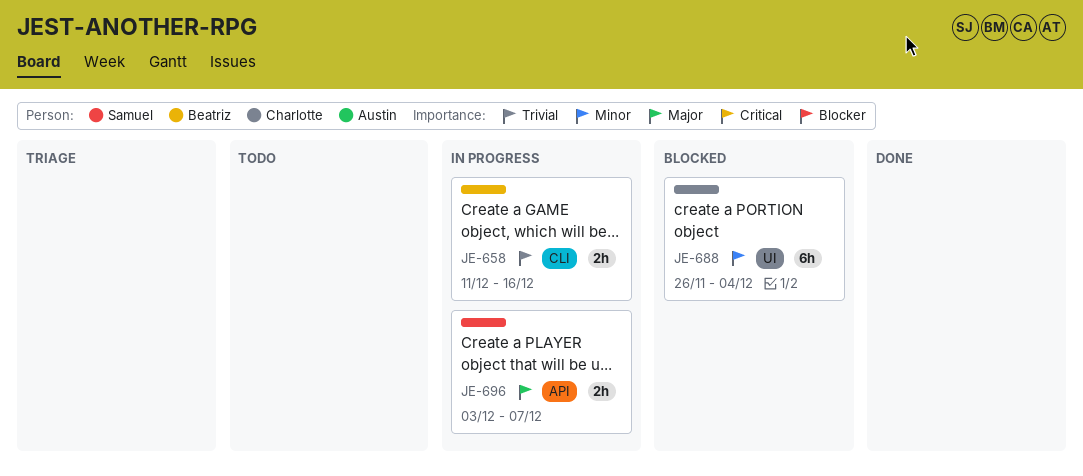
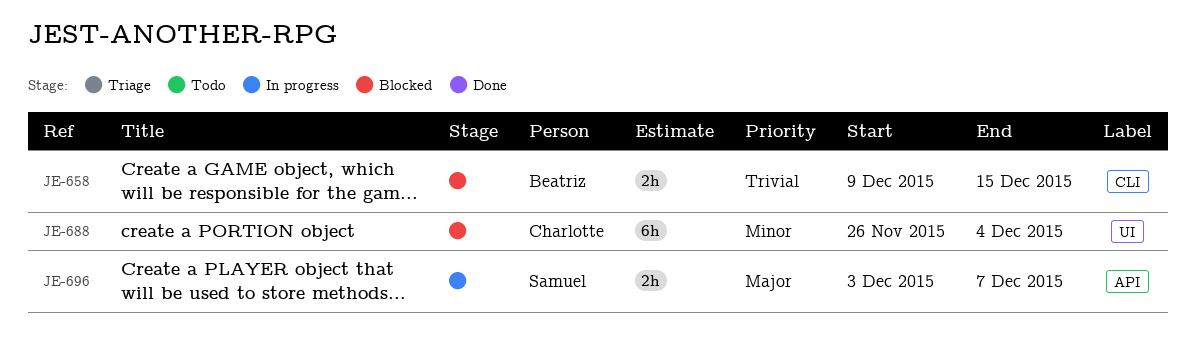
JE-658, status: In progress -> Blocked
JE-658, start: Dec 11 -> Dec 9
JE-658, due: Dec 16 -> Dec 15

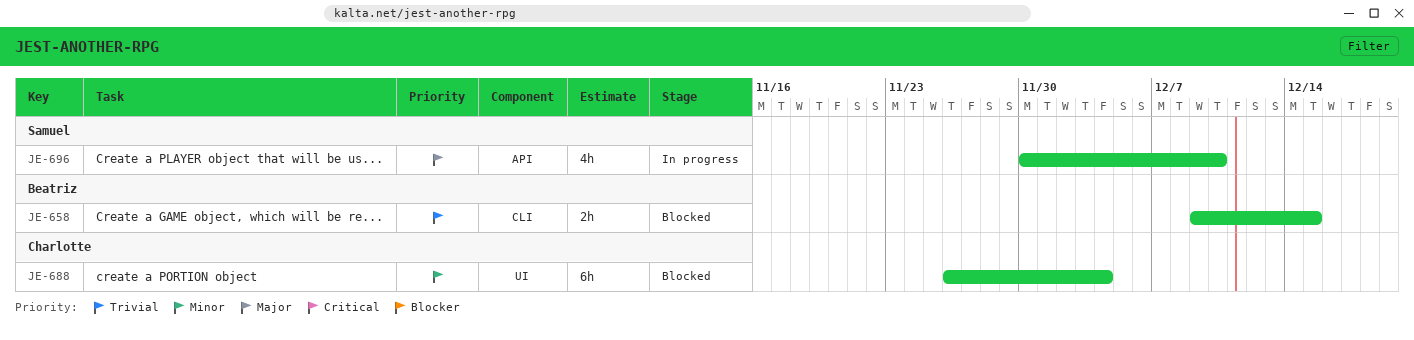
JE-696, estimate: 2h -> 4h
JE-696, start: Dec 3 -> Nov 30
JE-696, due: Dec 7 -> Dec 10

